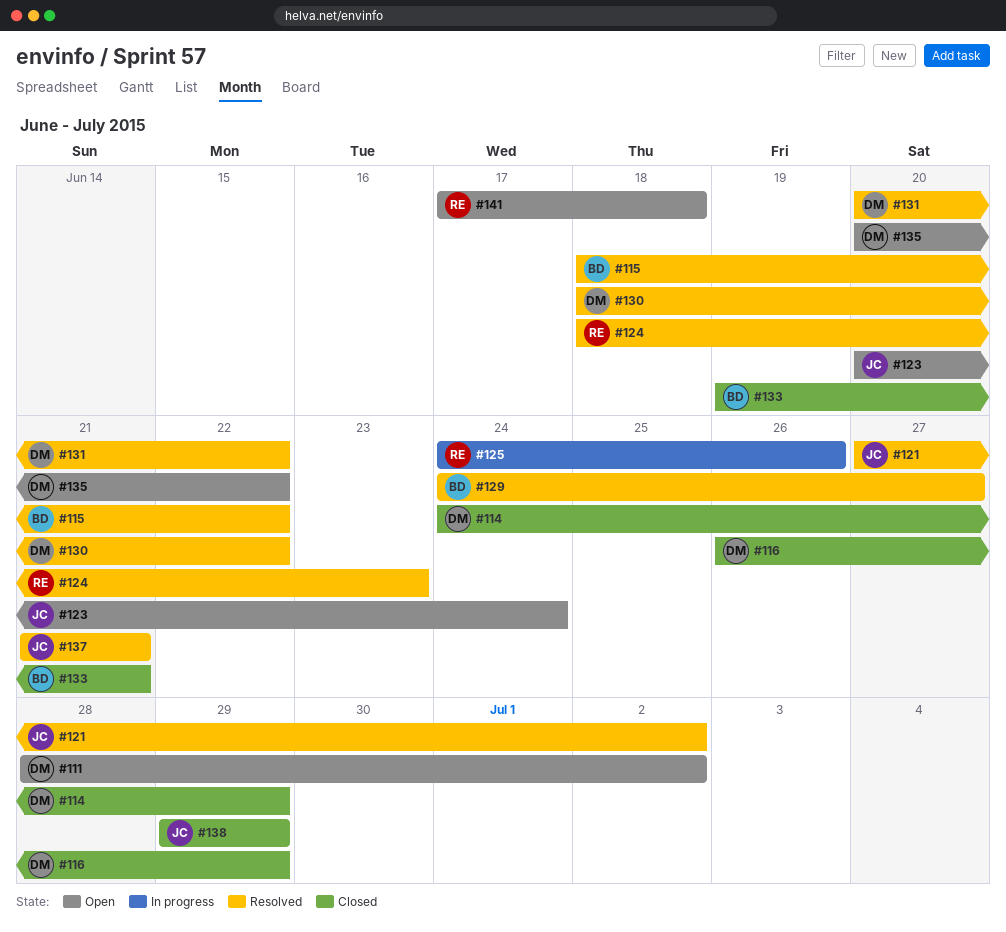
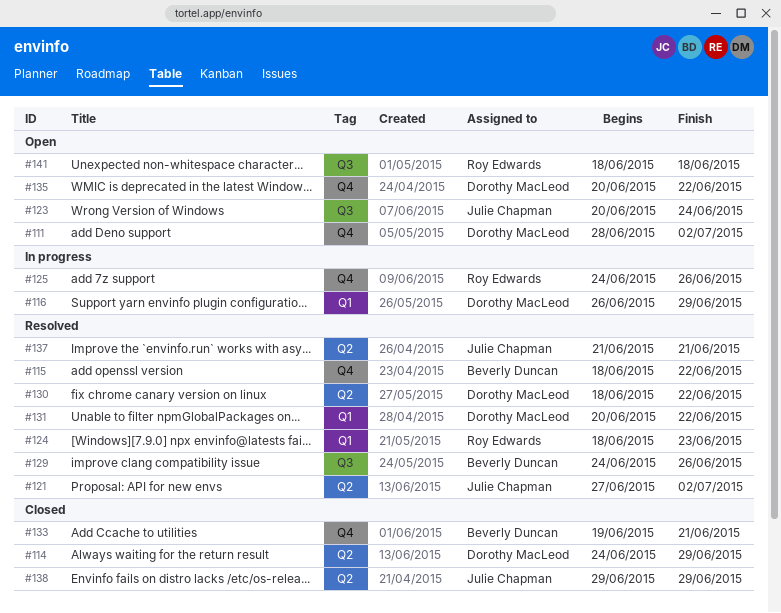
#116, status: Closed -> In progress
#129, due: Jun 27 -> Jun 26
#141, start: Jun 17 -> Jun 18

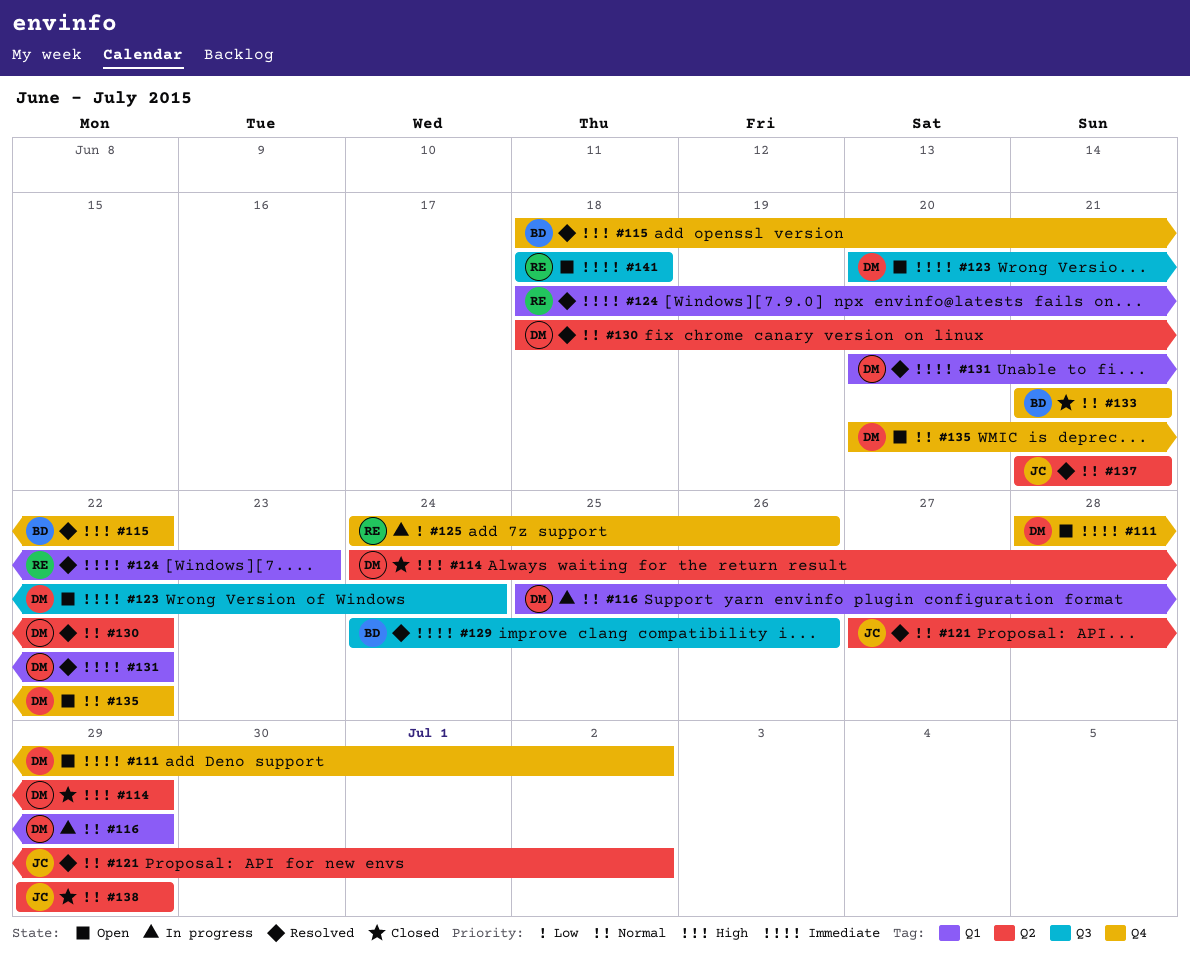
#116, start: Jun 26 -> Jun 25
#123, owner: Julie Chapman -> Dorothy MacLeod
#133, start: Jun 19 -> Jun 21

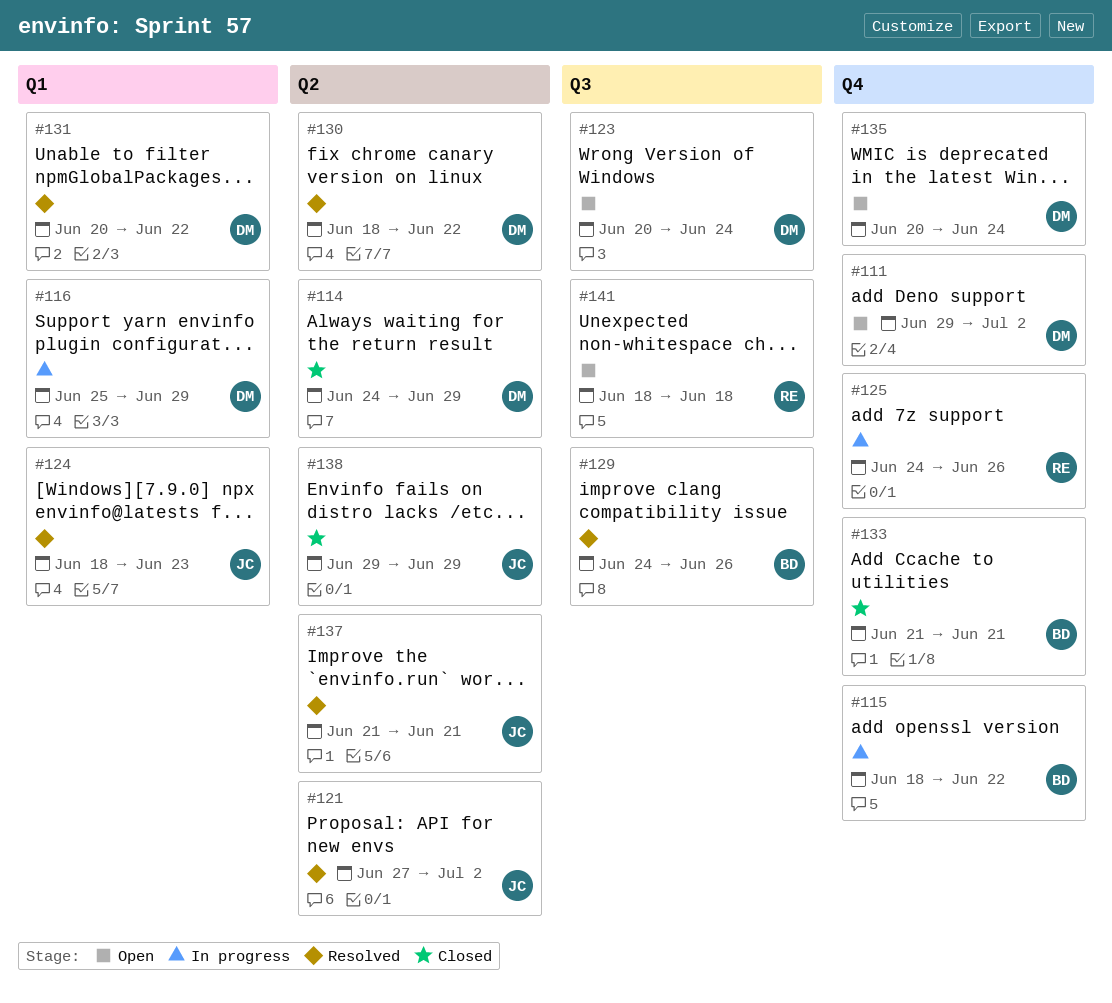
#111, start: Jun 28 -> Jun 29
#115, status: Resolved -> In progress
#124, owner: RE -> JC
#135, due: Jun 22 -> Jun 24

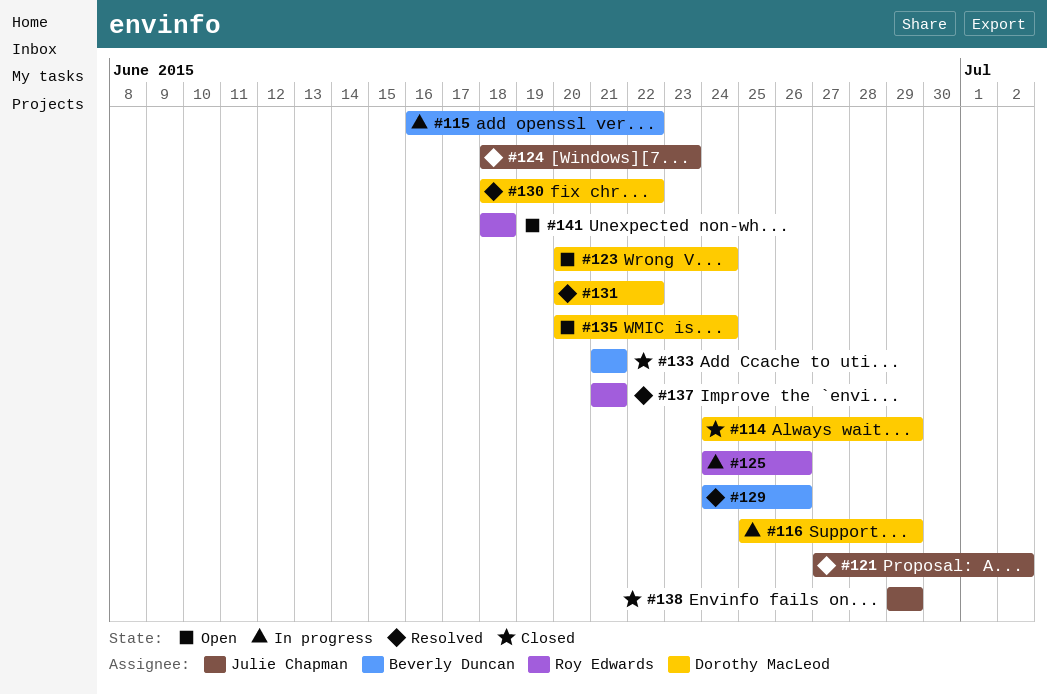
#111: present -> none
#115, start: Jun 18 -> Jun 16
#137, owner: Julie Chapman -> Roy Edwards

